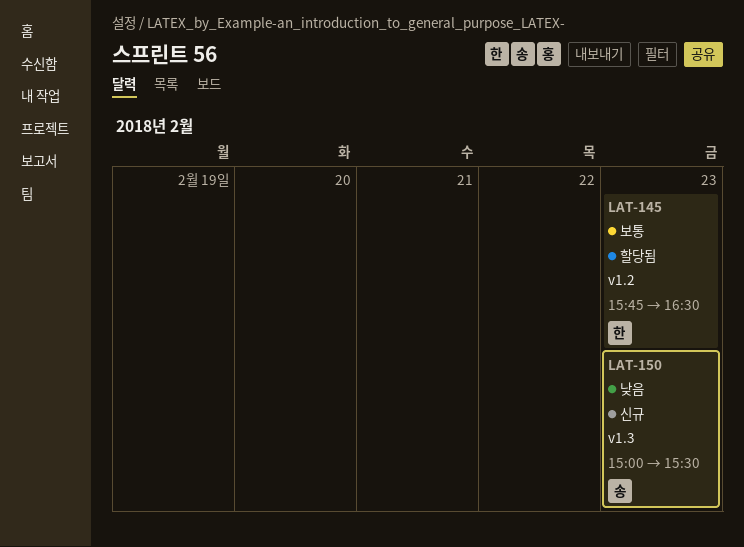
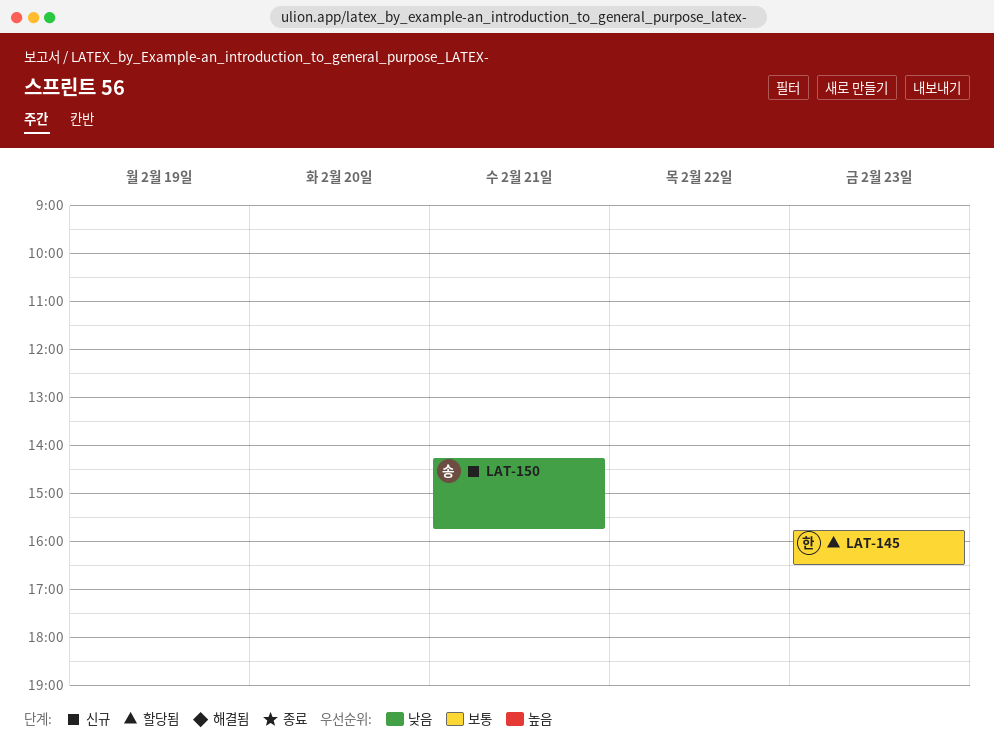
LAT-150, day: Feb 23 -> Feb 21
LAT-150, begins: 15:00 -> 14:15
LAT-150, ends: 15:30 -> 15:45

